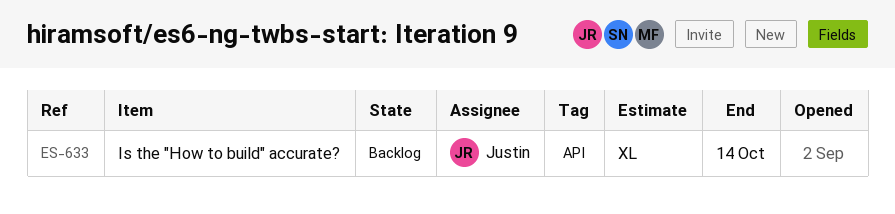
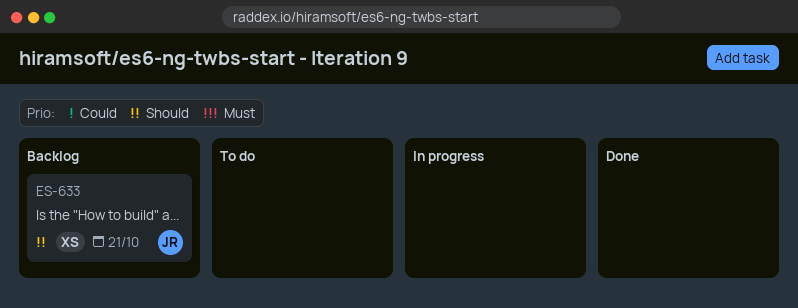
ES-633, estimate: XL -> XS
ES-633, due: Oct 14 -> Oct 21

